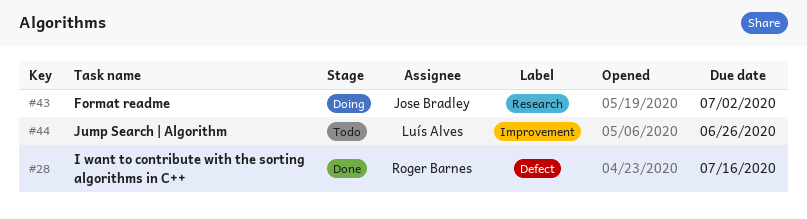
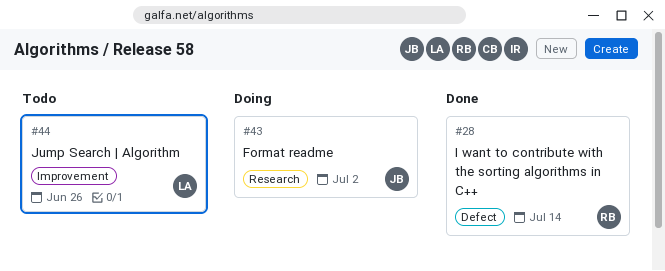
#28, due: Jul 16 -> Jul 14

